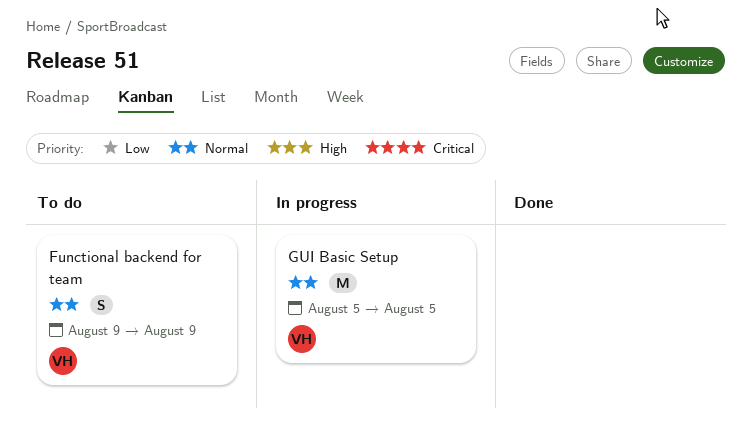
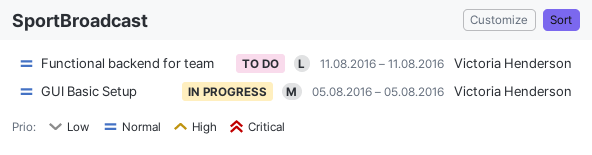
Functional backend for team, estimate: S -> L
Functional backend for team, start: Aug 9 -> Aug 11
Functional backend for team, due: Aug 9 -> Aug 11

